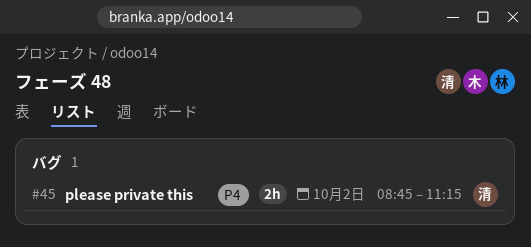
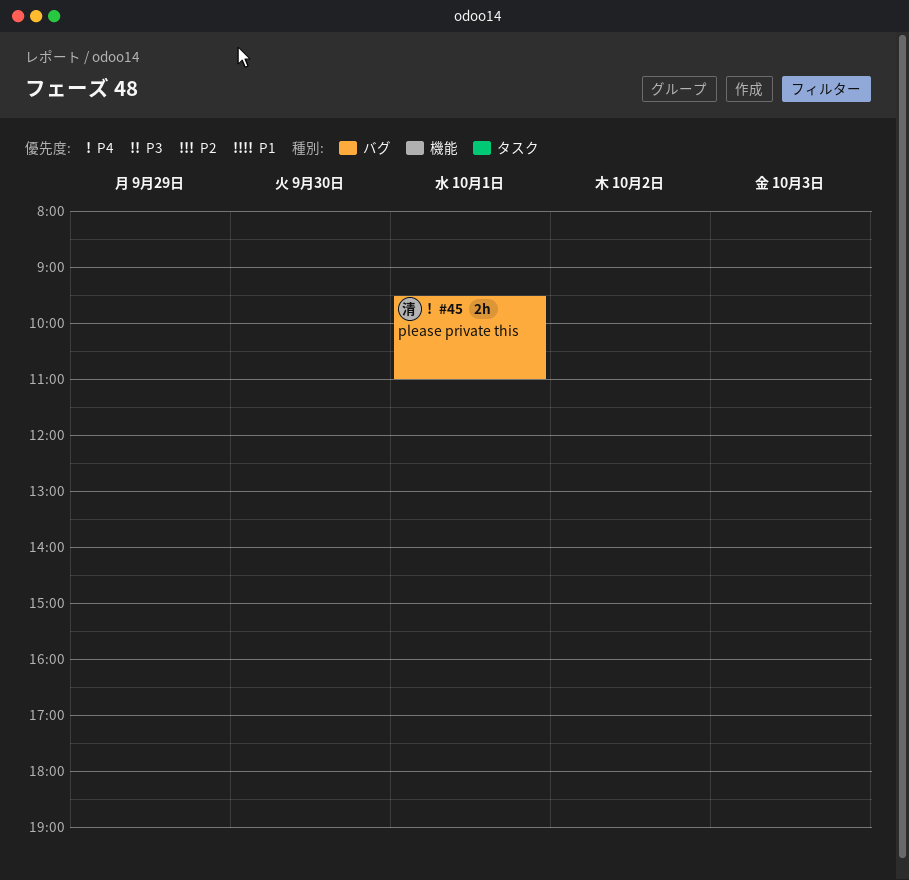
#45, day: Oct 2 -> Oct 1
#45, begins: 08:45 -> 09:30
#45, ends: 11:15 -> 11:00

